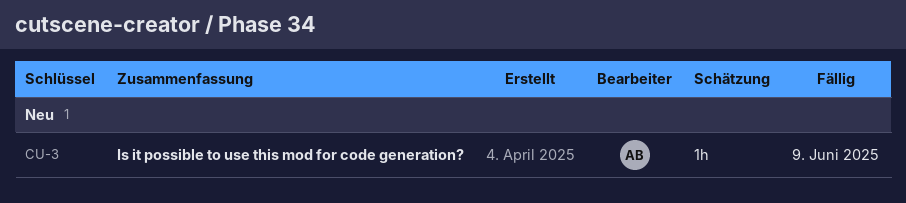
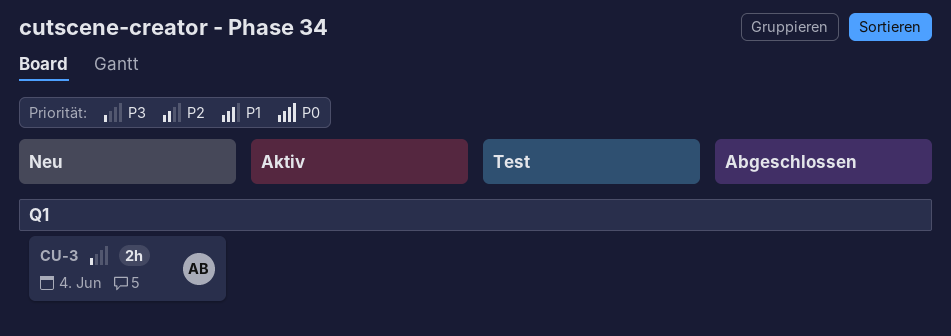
CU-3, estimate: 1h -> 2h
CU-3, due: Jun 9 -> Jun 4

